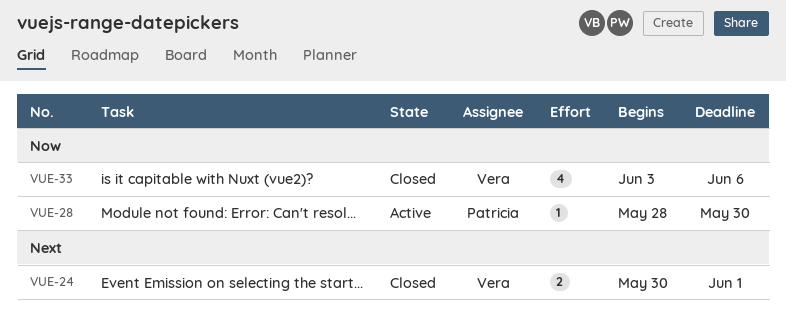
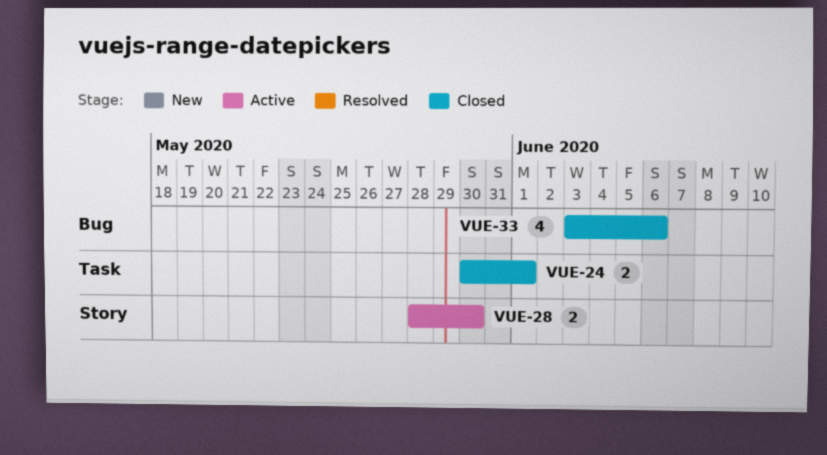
VUE-28, estimate: 1 -> 2

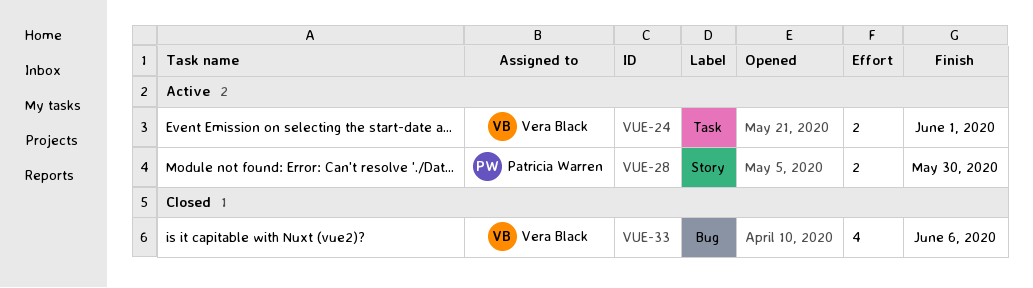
VUE-24, status: Closed -> Active

